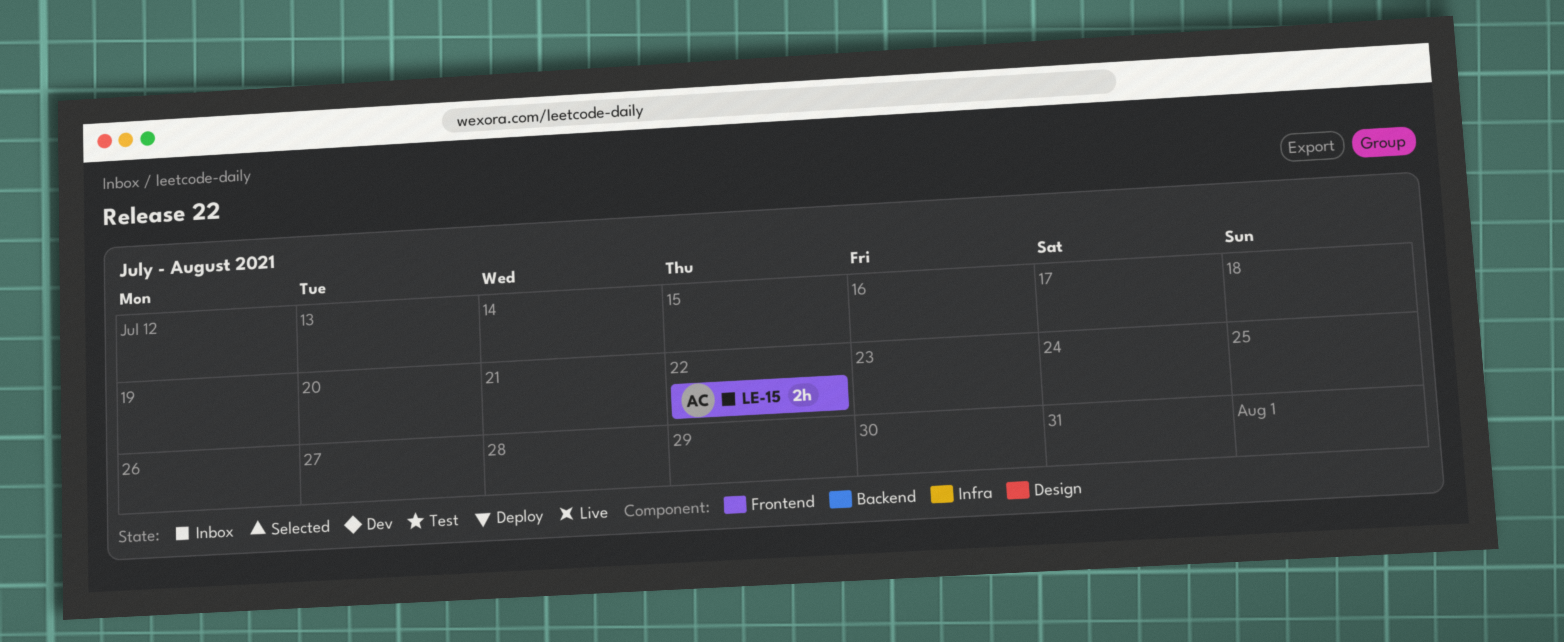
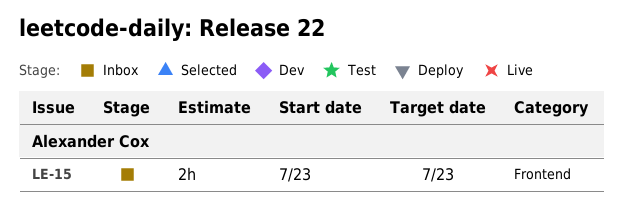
LE-15, start: Jul 22 -> Jul 23
LE-15, due: Jul 22 -> Jul 23

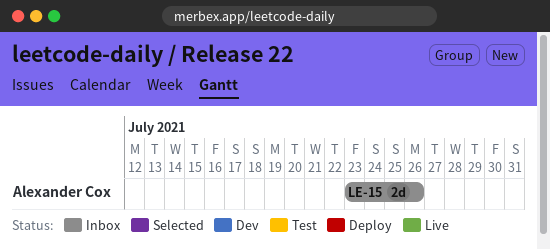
LE-15, estimate: 2h -> 2d
LE-15, due: Jul 23 -> Jul 26

